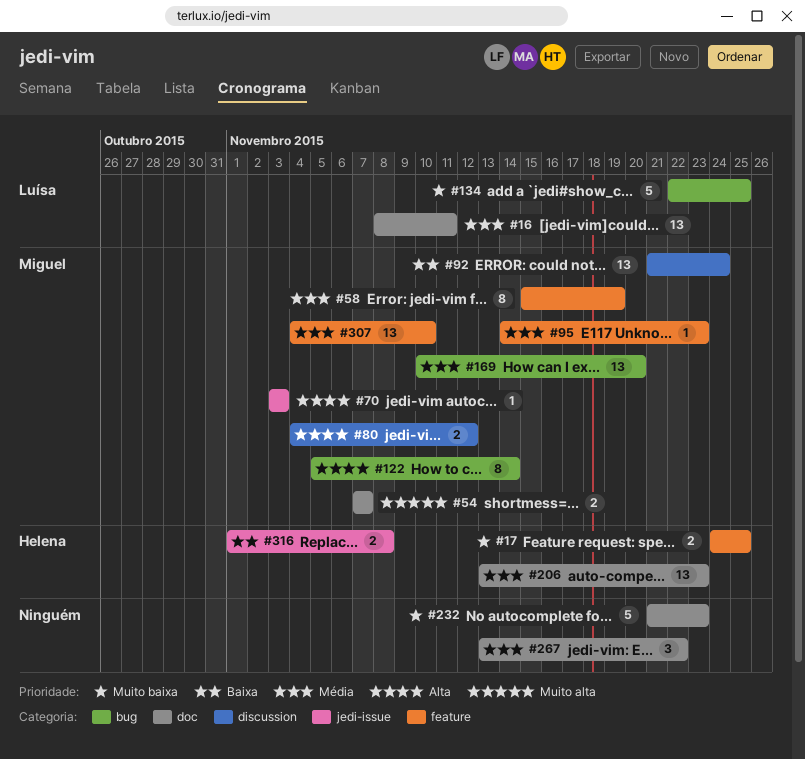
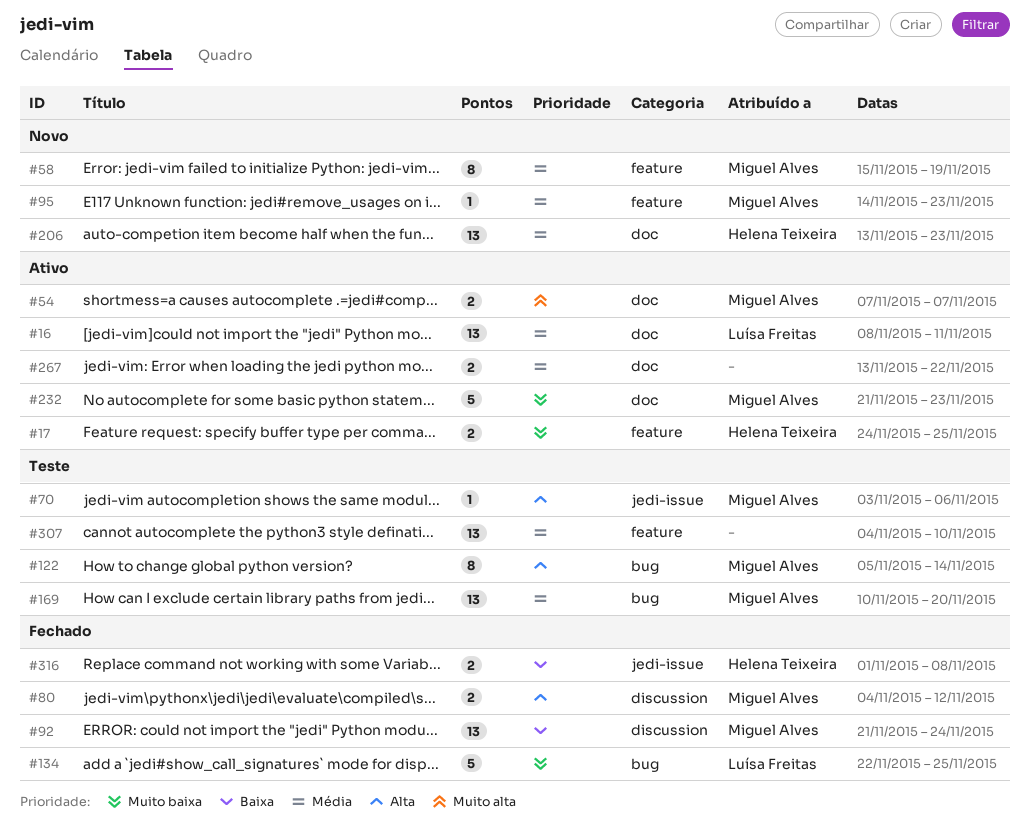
#70, due: Nov 3 -> Nov 6
#232, owner: none -> Miguel Alves
#267, estimate: 3 -> 2
#307, owner: Miguel Alves -> none

